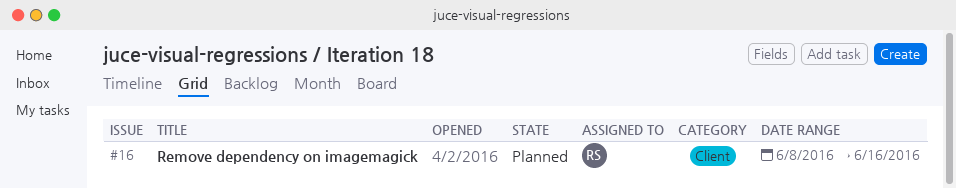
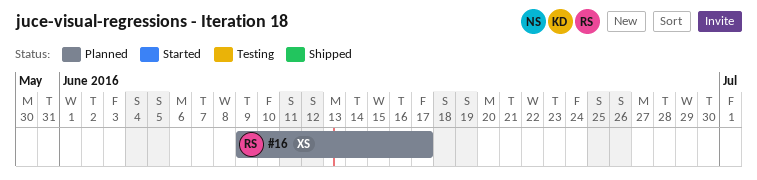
#16, start: Jun 8 -> Jun 9
#16, due: Jun 16 -> Jun 17

